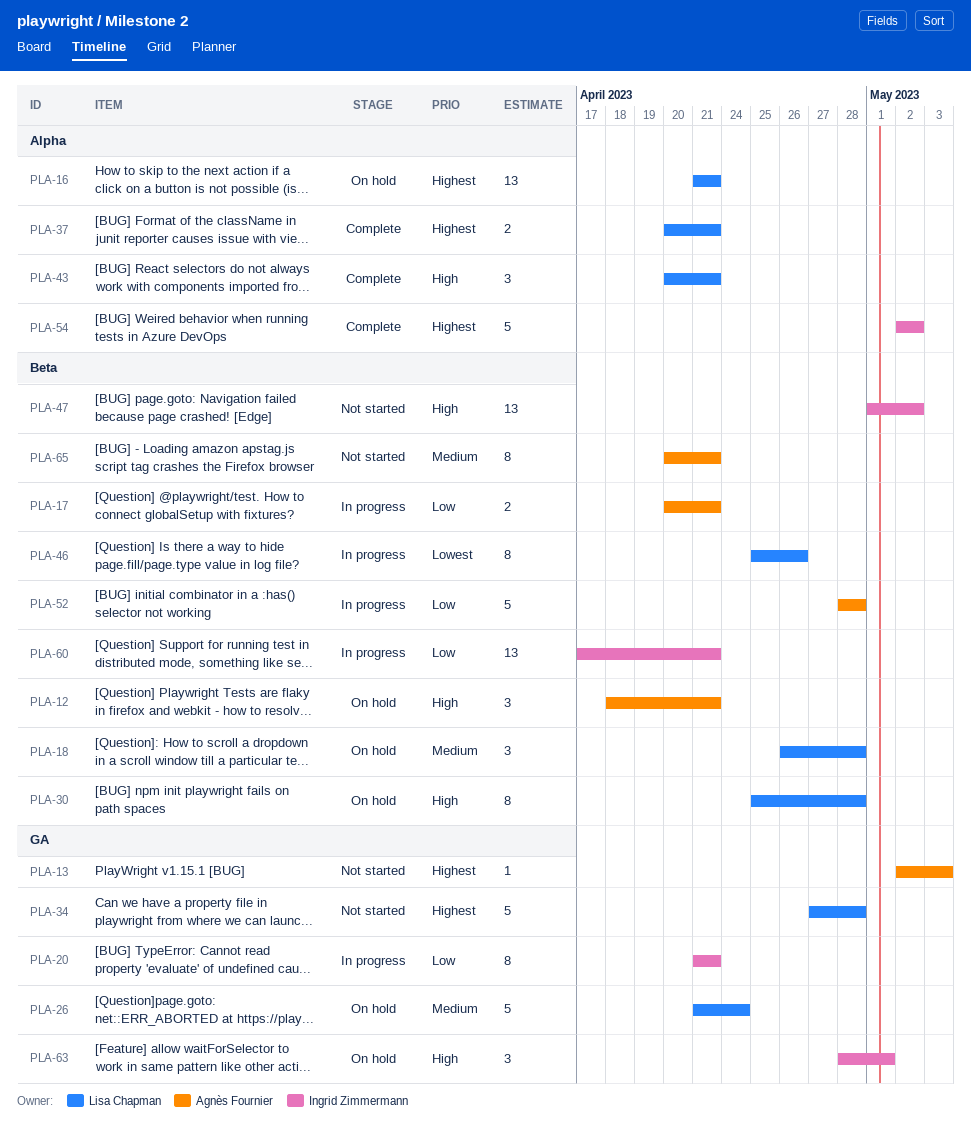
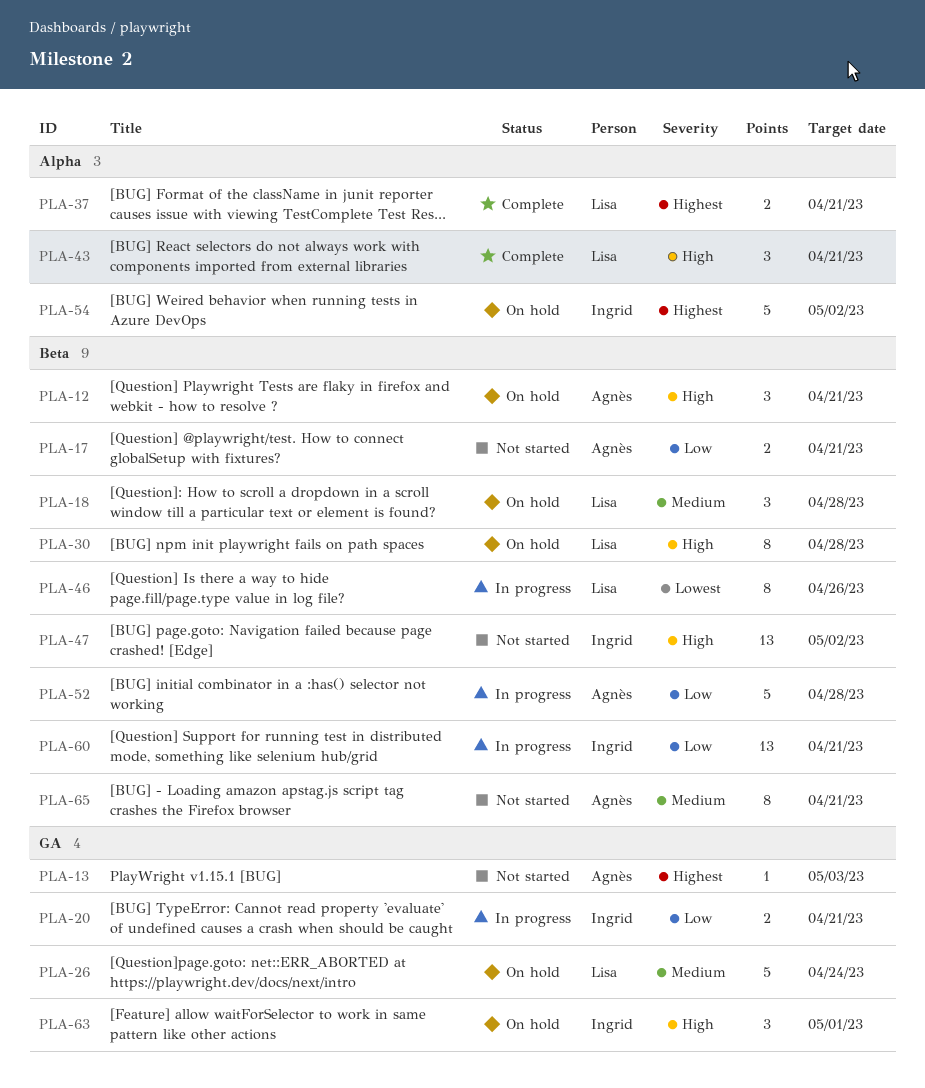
PLA-16: present -> none
PLA-17, status: In progress -> Not started
PLA-20, estimate: 8 -> 2
PLA-34: present -> none
PLA-54, status: Complete -> On hold

